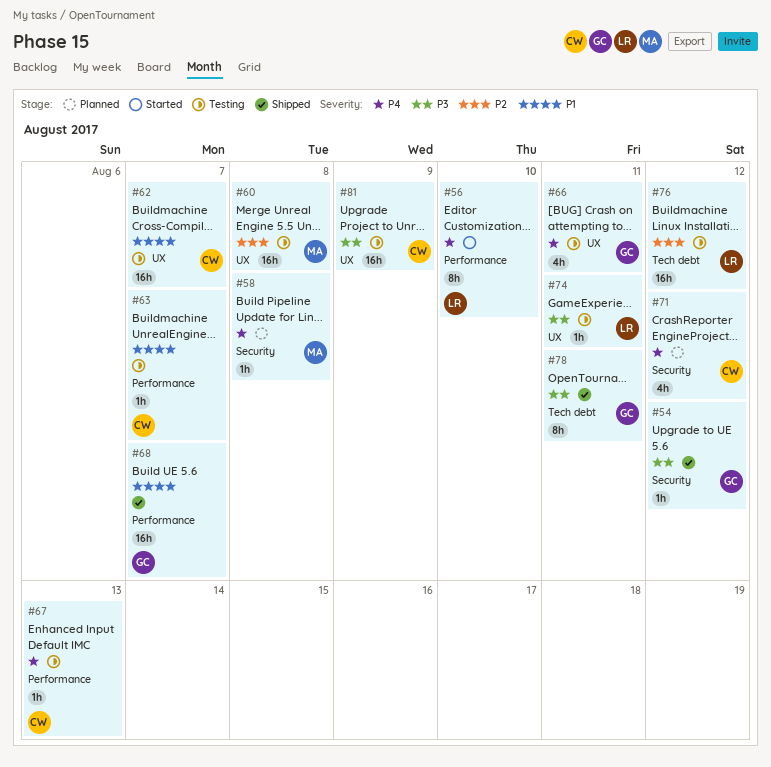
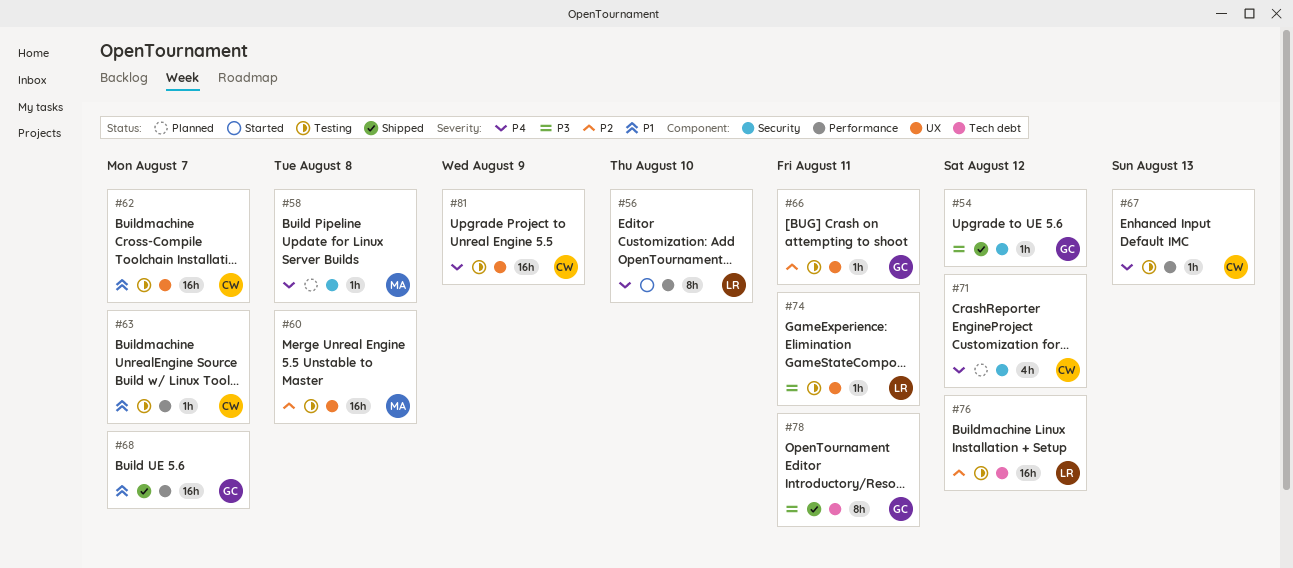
#66, priority: P4 -> P2
#66, estimate: 4h -> 1h
#81, priority: P3 -> P4

